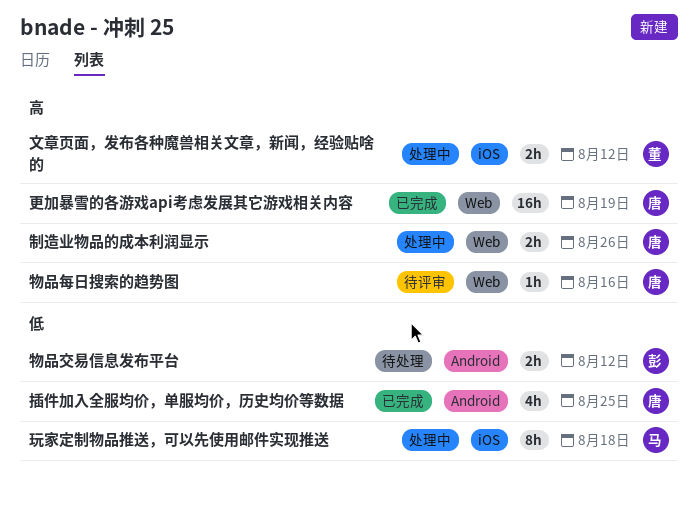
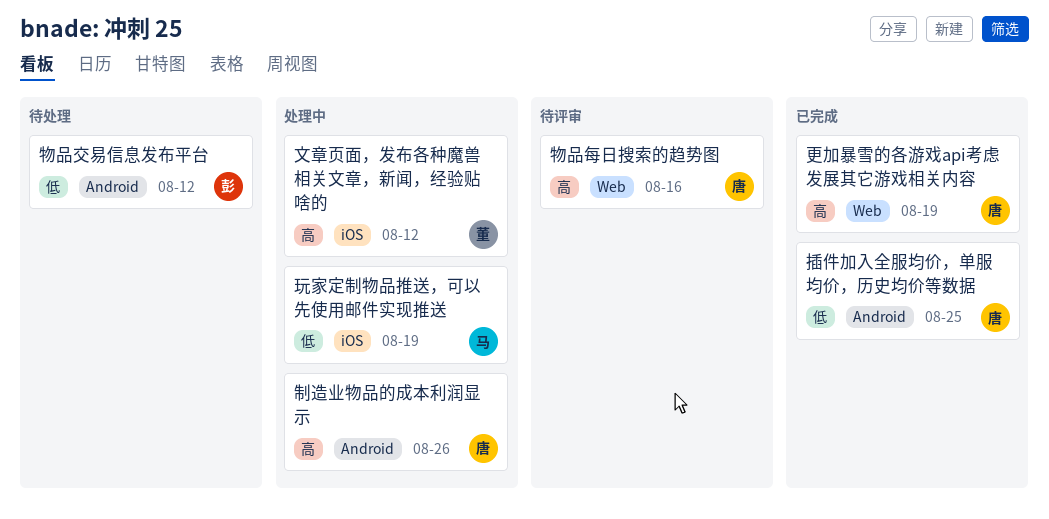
制造业物品的成本利润显示, label: Web -> Android
玩家定制物品推送，可以先使用邮件实现推送, due: Aug 18 -> Aug 19

